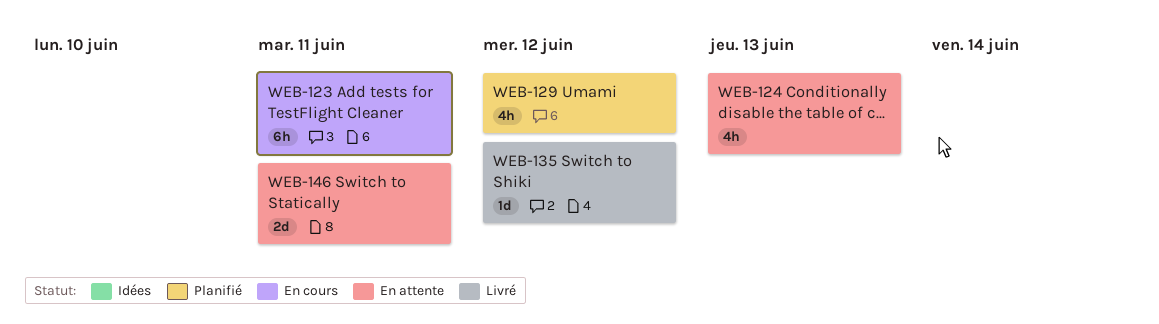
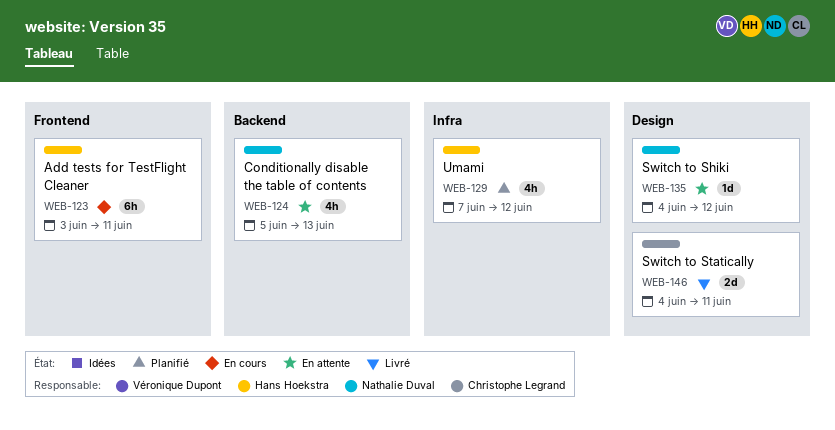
WEB-135, status: Livré -> En attente
WEB-146, status: En attente -> Livré

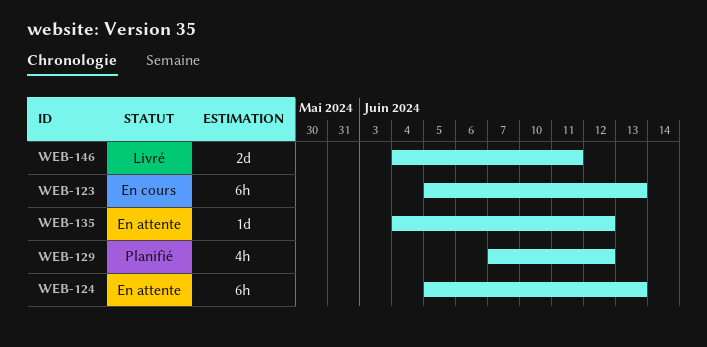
WEB-123, start: Jun 3 -> Jun 5
WEB-123, due: Jun 11 -> Jun 13
WEB-124, estimate: 4h -> 6h

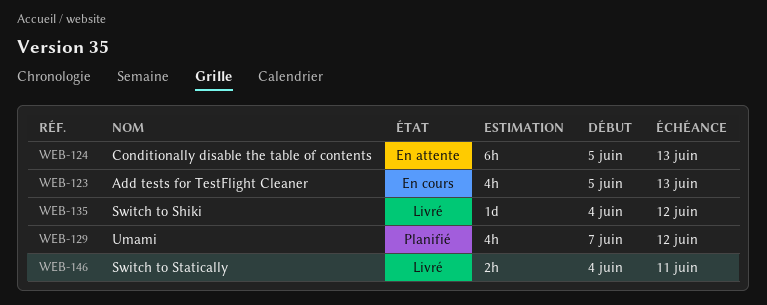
WEB-123, estimate: 6h -> 4h
WEB-135, status: En attente -> Livré
WEB-146, estimate: 2d -> 2h

